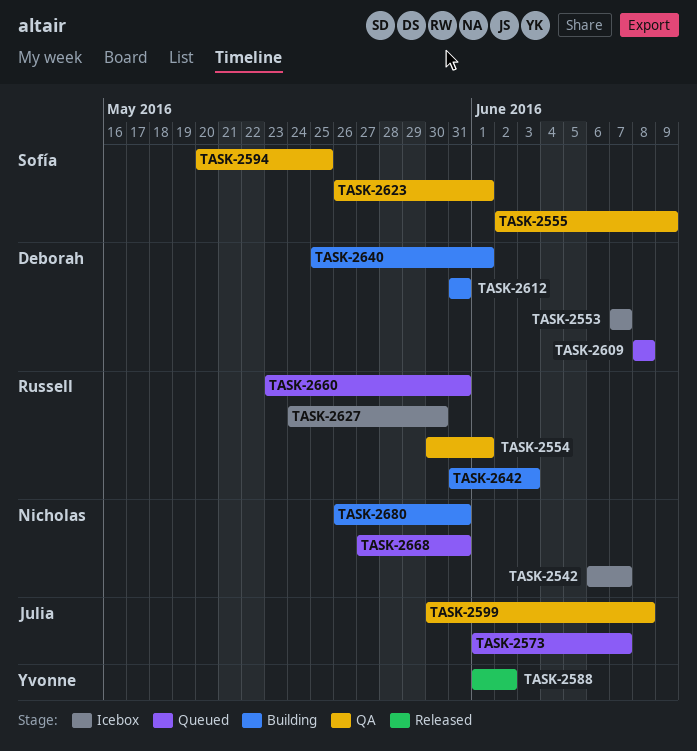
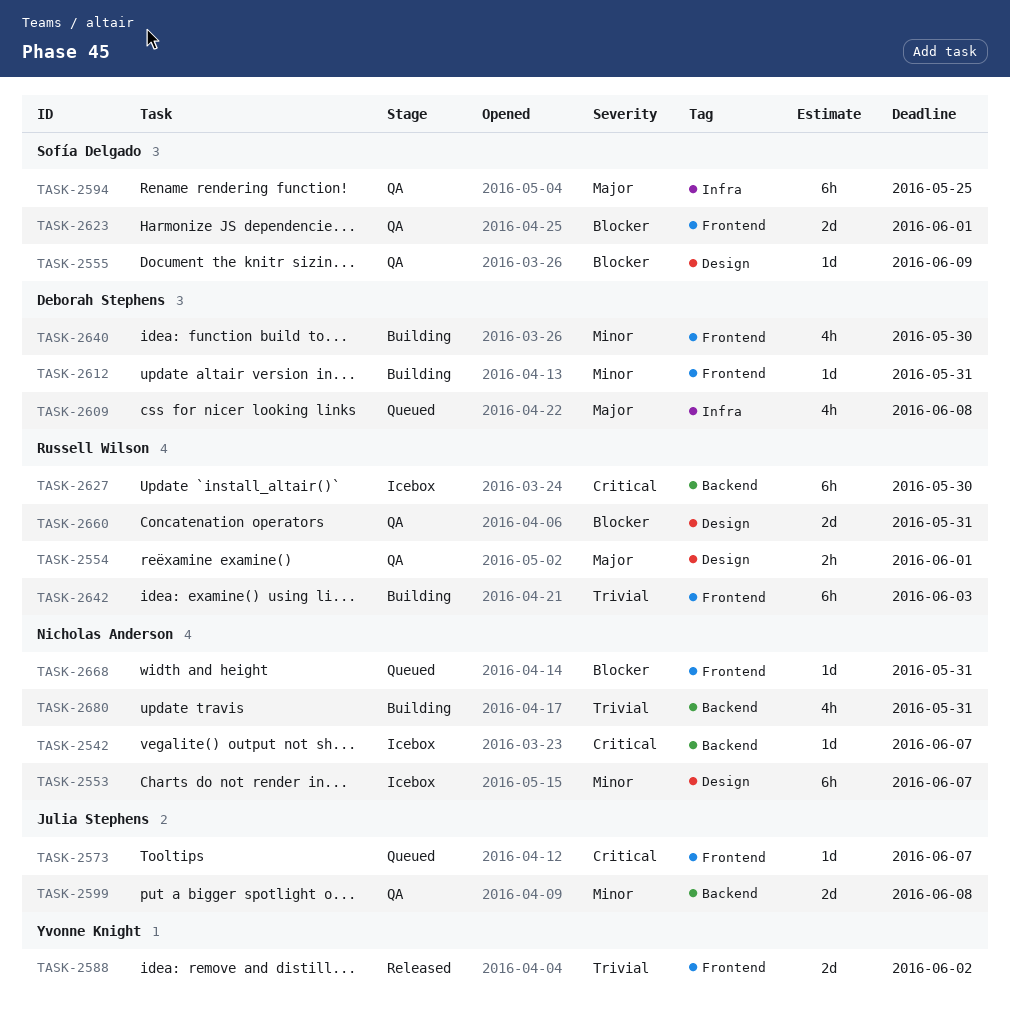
TASK-2553, owner: Deborah Stephens -> Nicholas Anderson
TASK-2640, due: Jun 1 -> May 30
TASK-2660, status: Queued -> QA

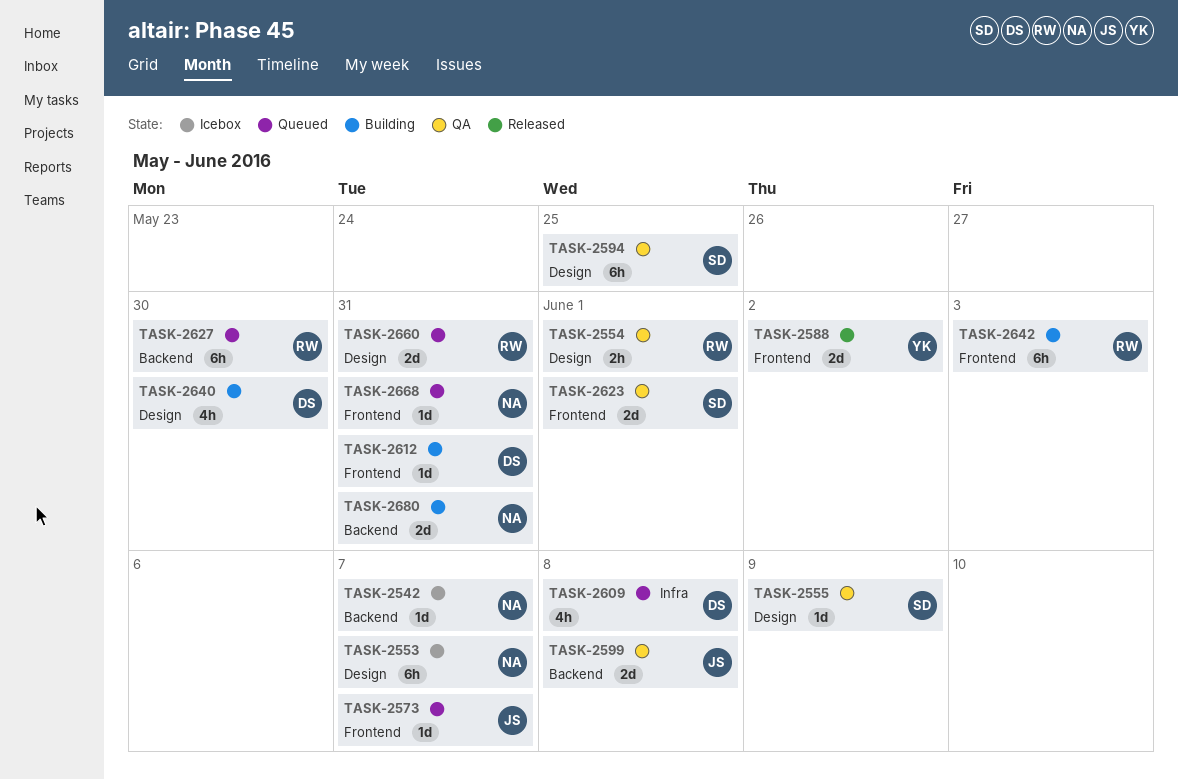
TASK-2594, label: Infra -> Design
TASK-2627, status: Icebox -> Queued
TASK-2640, label: Frontend -> Design
TASK-2660, status: QA -> Queued
TASK-2680, estimate: 4h -> 2d

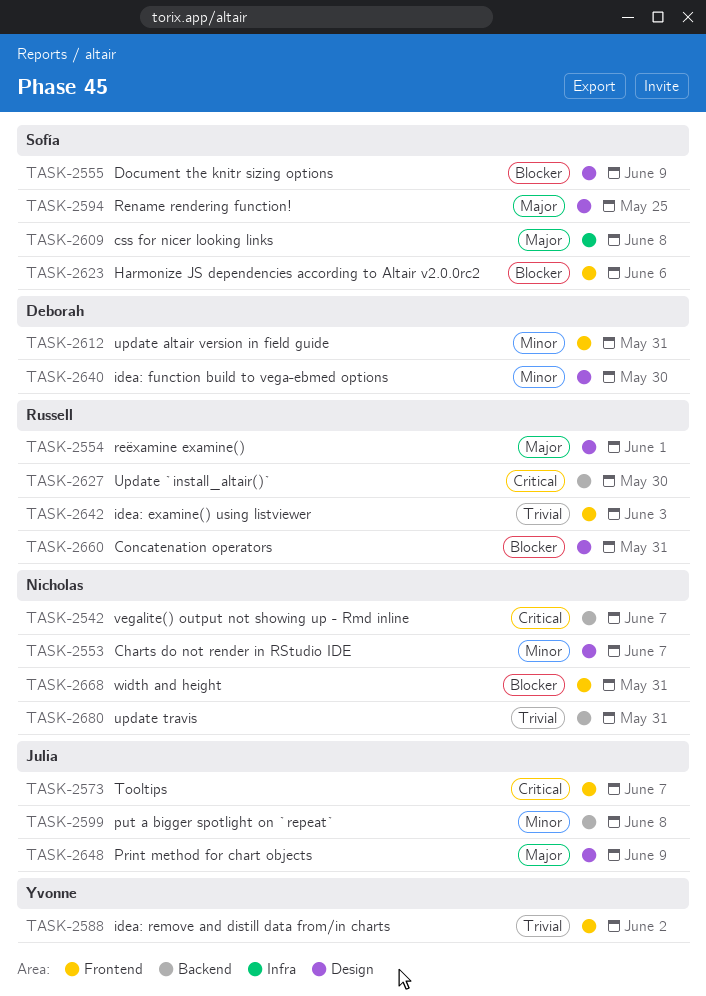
TASK-2609, owner: Deborah -> Sofía
TASK-2623, due: Jun 1 -> Jun 6
TASK-2648: none -> present

